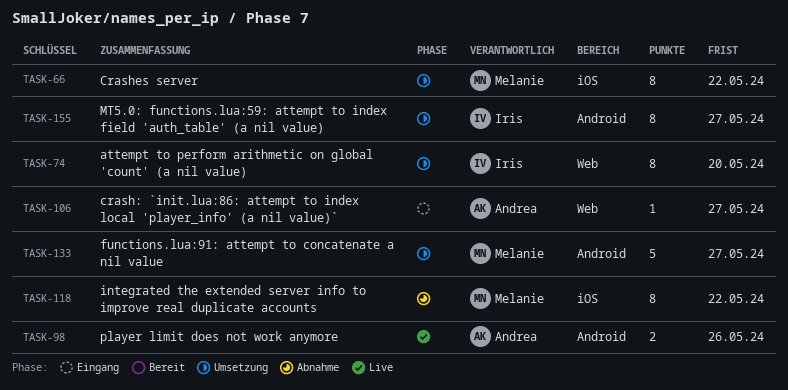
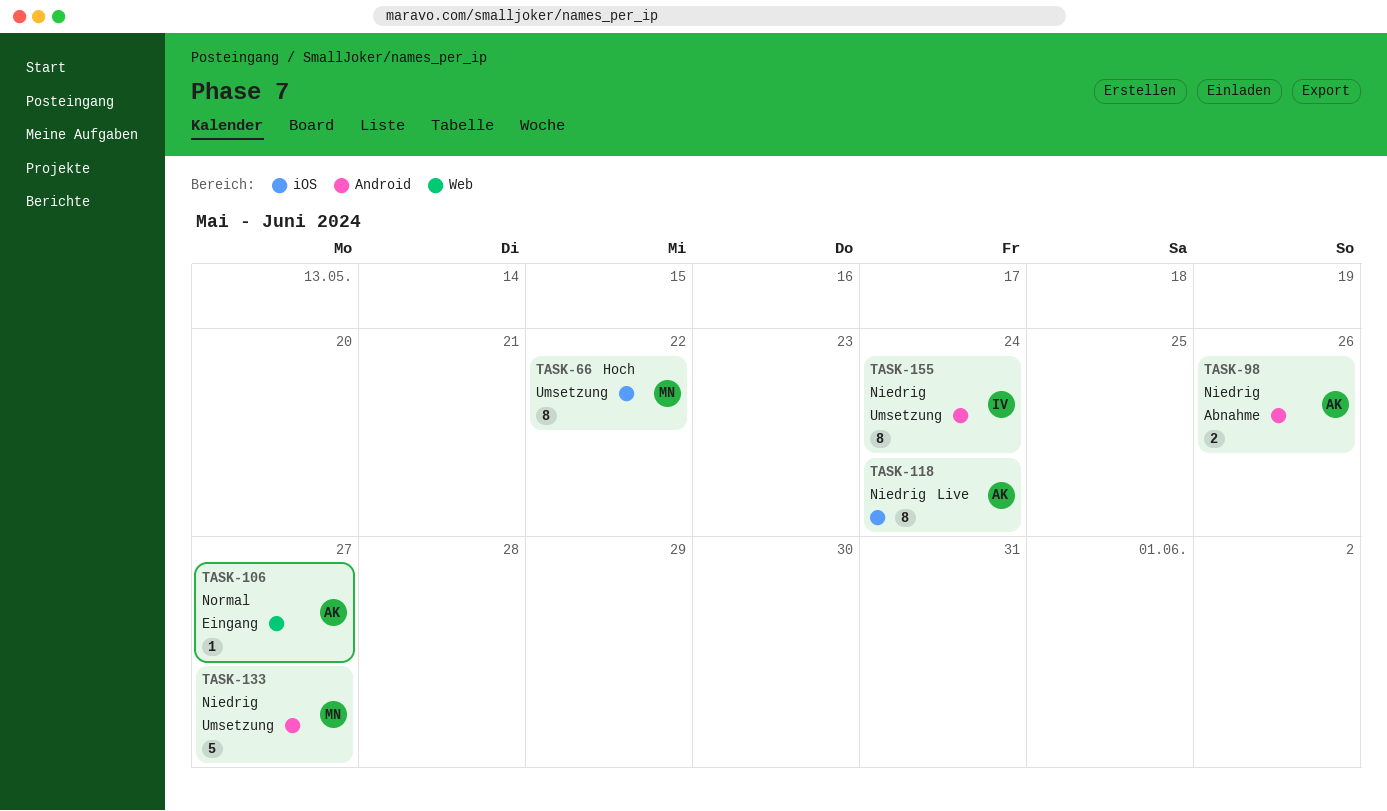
TASK-74: present -> none
TASK-98, status: Live -> Abnahme
TASK-118, status: Abnahme -> Live
TASK-118, owner: Melanie -> Andrea
TASK-118, due: May 22 -> May 24
TASK-155, due: May 27 -> May 24

